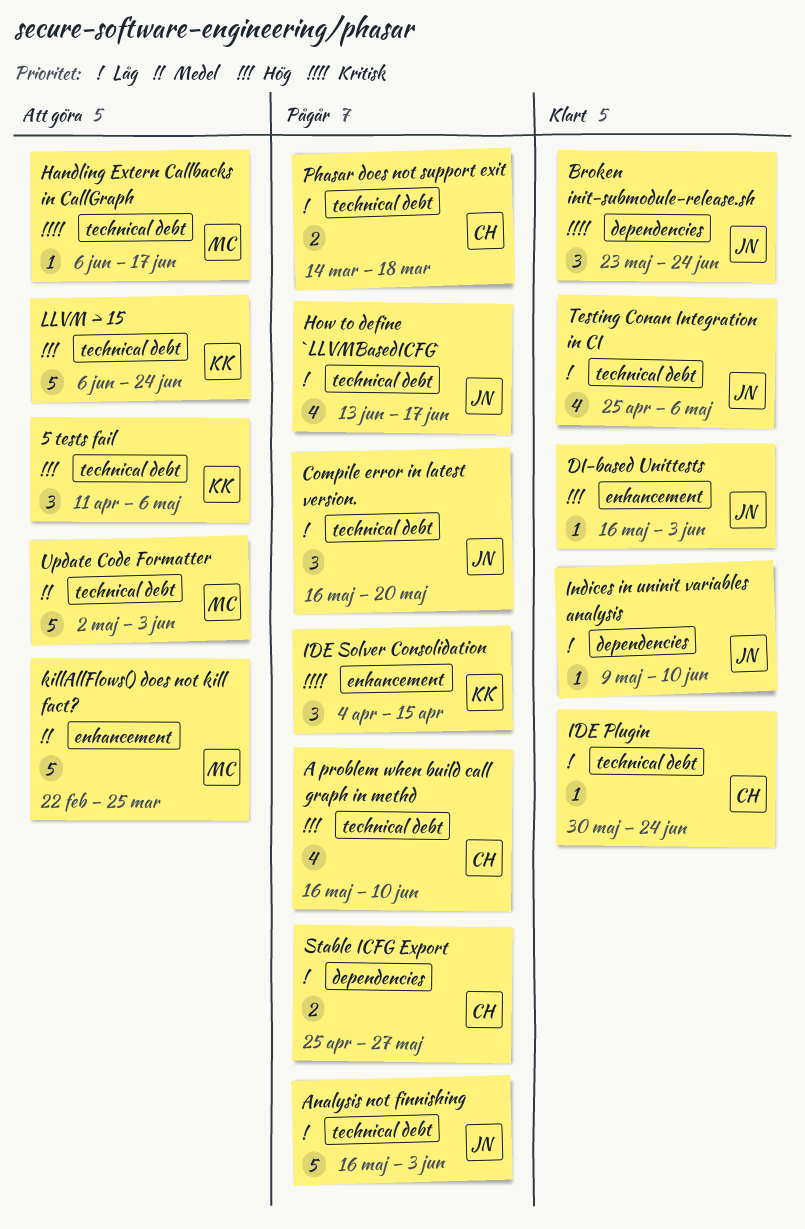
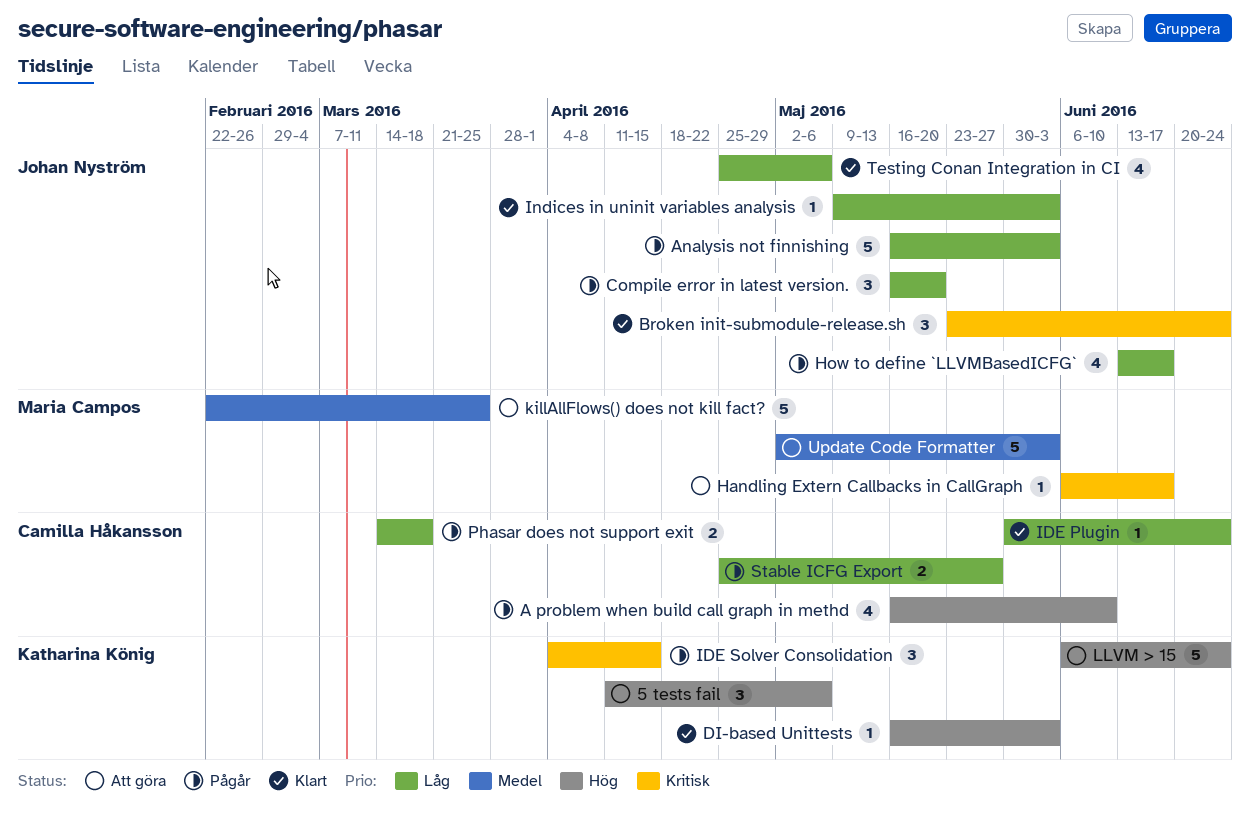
DI-based Unittests, owner: Johan Nyström -> Katharina König
Indices in uninit variables analysis, due: Jun 10 -> Jun 3

